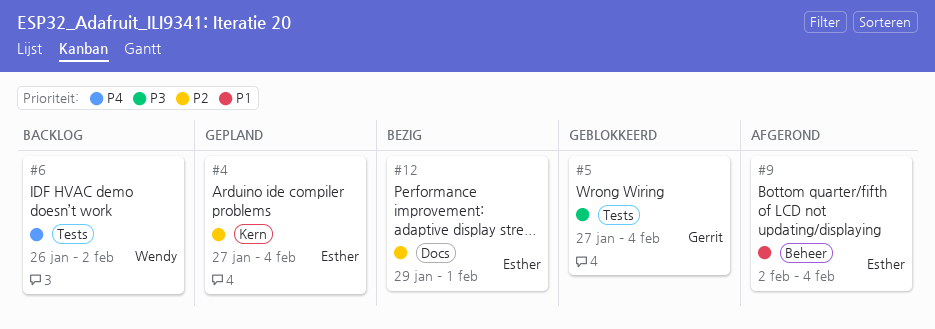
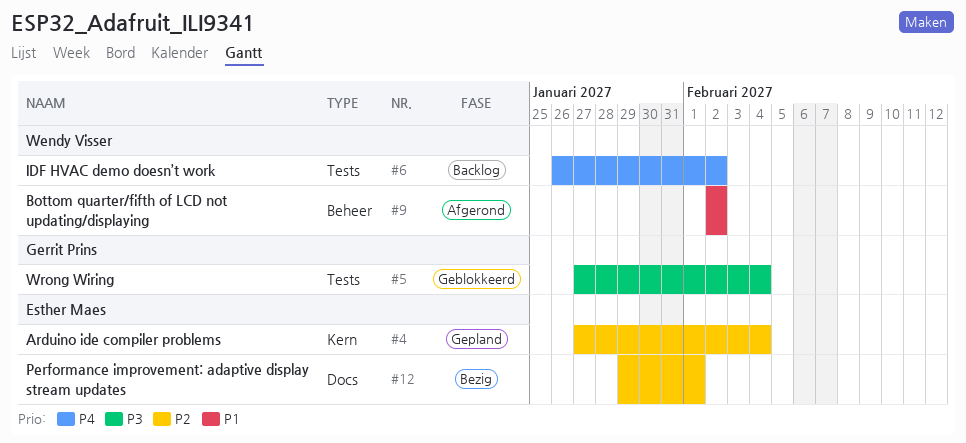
#9, owner: Esther Maes -> Wendy Visser
#9, due: Feb 4 -> Feb 2

